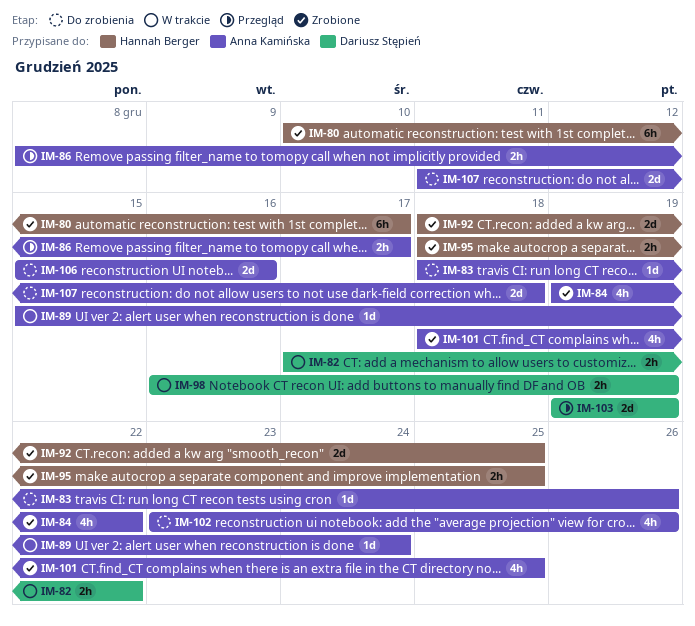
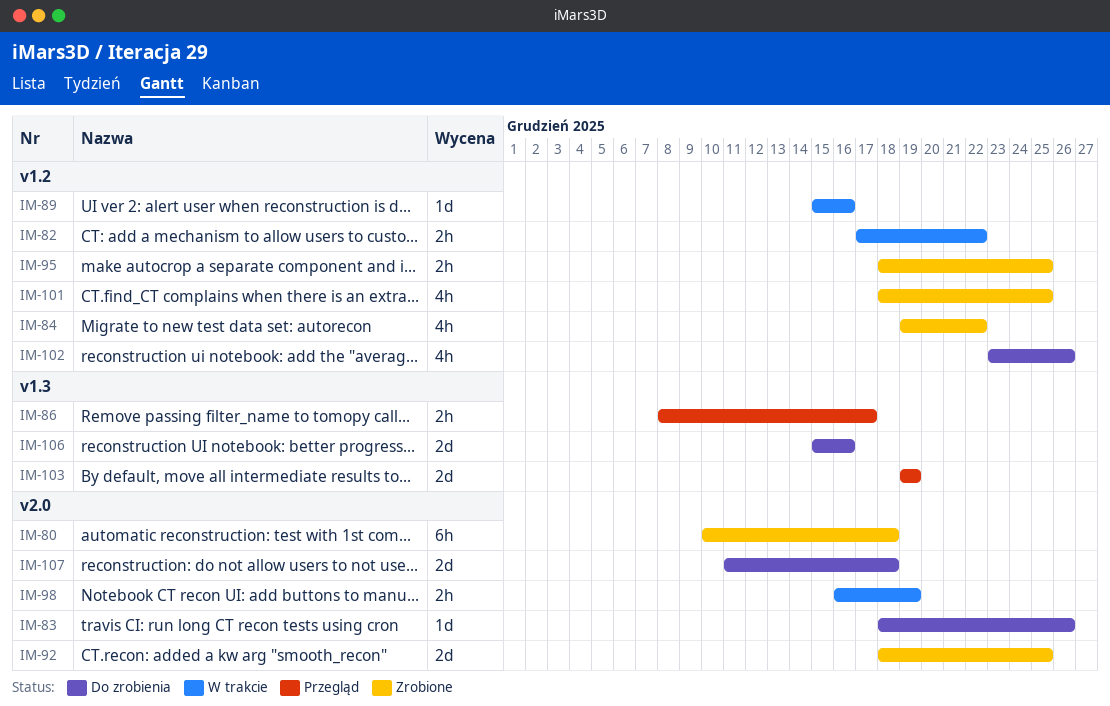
IM-80, due: Dec 17 -> Dec 18
IM-89, due: Dec 24 -> Dec 16

